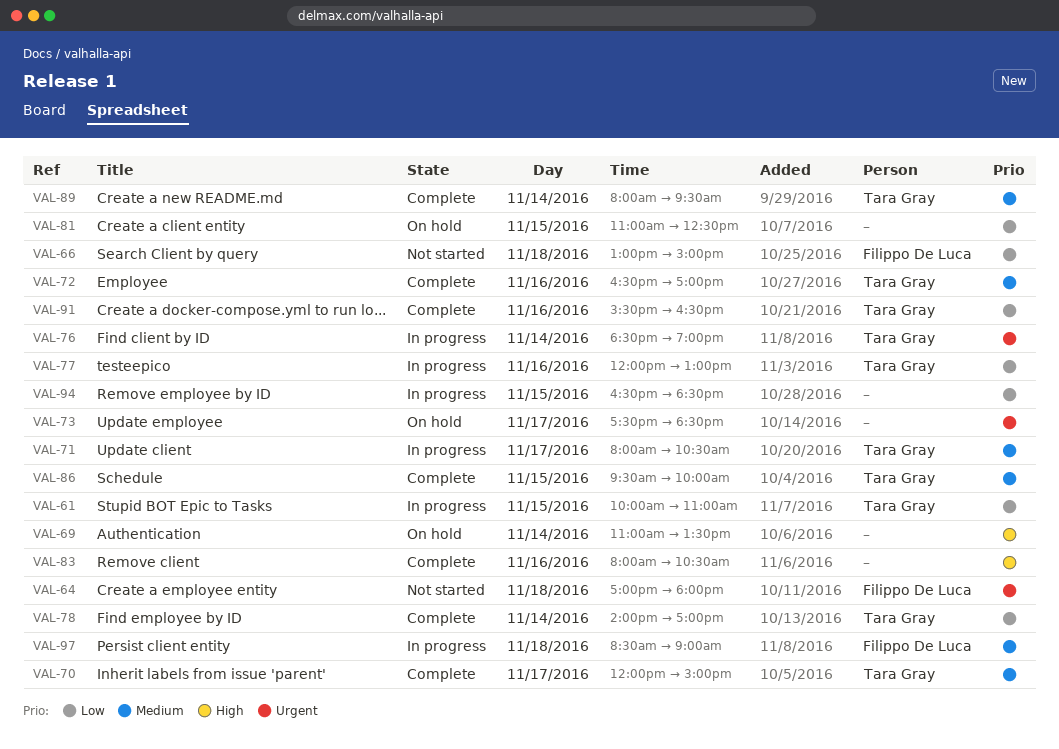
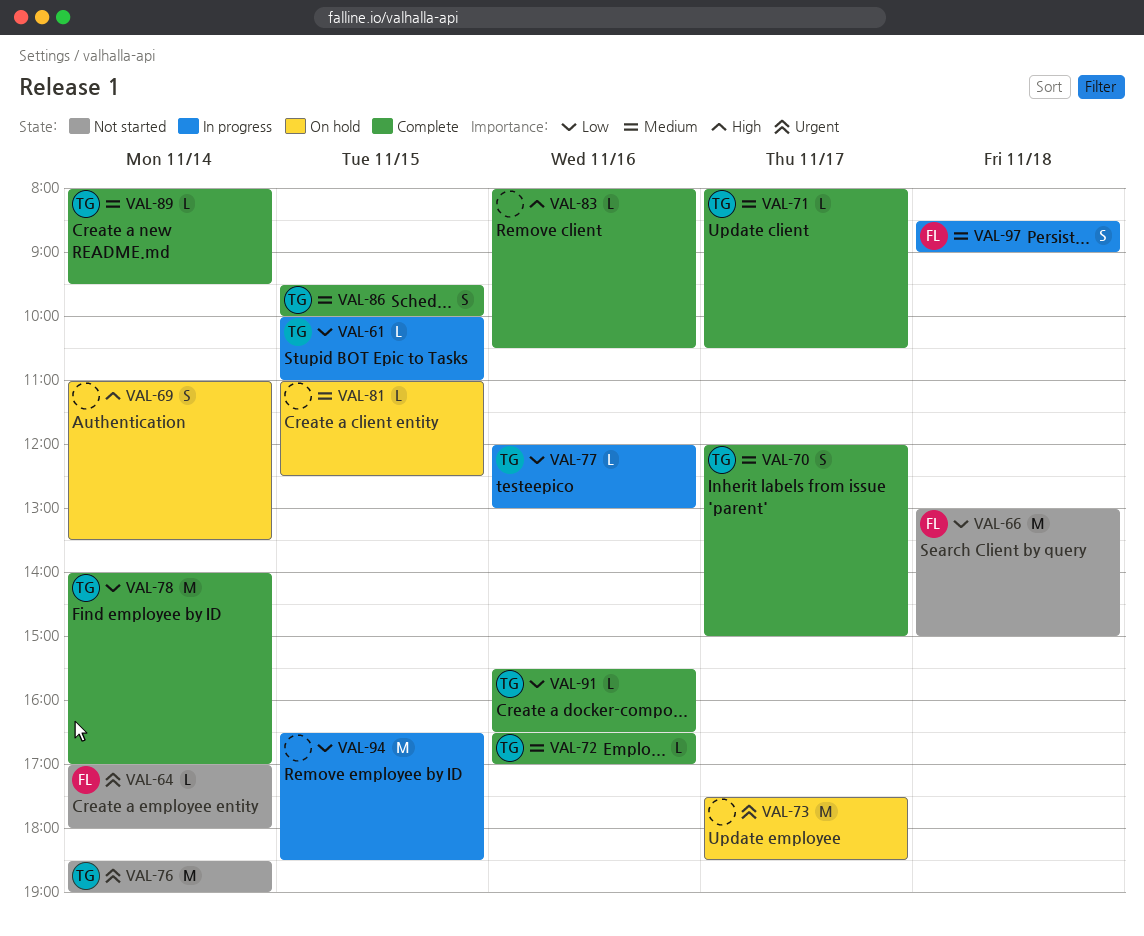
VAL-64, day: Nov 18 -> Nov 14
VAL-71, status: In progress -> Complete
VAL-76, status: In progress -> Not started
VAL-81, priority: Low -> Medium

